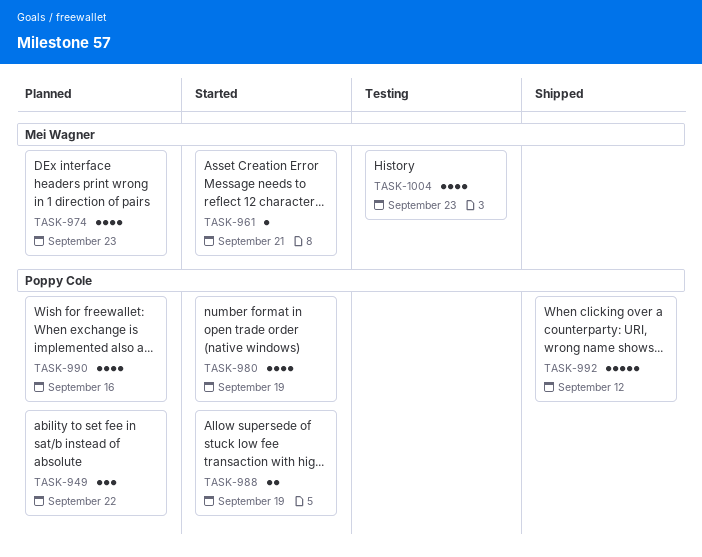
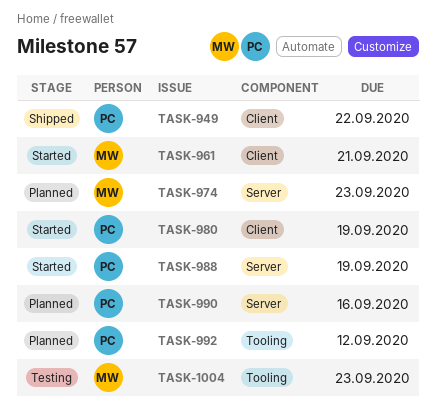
TASK-949, status: Planned -> Shipped
TASK-992, status: Shipped -> Planned

